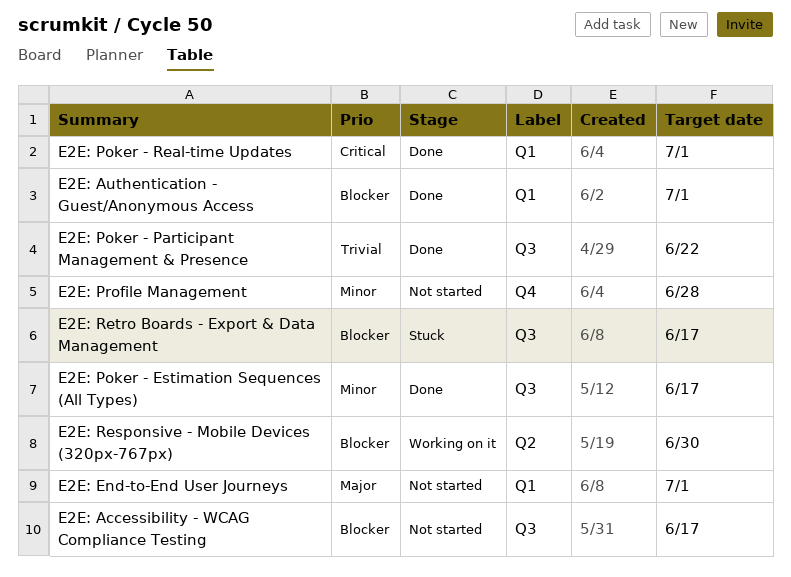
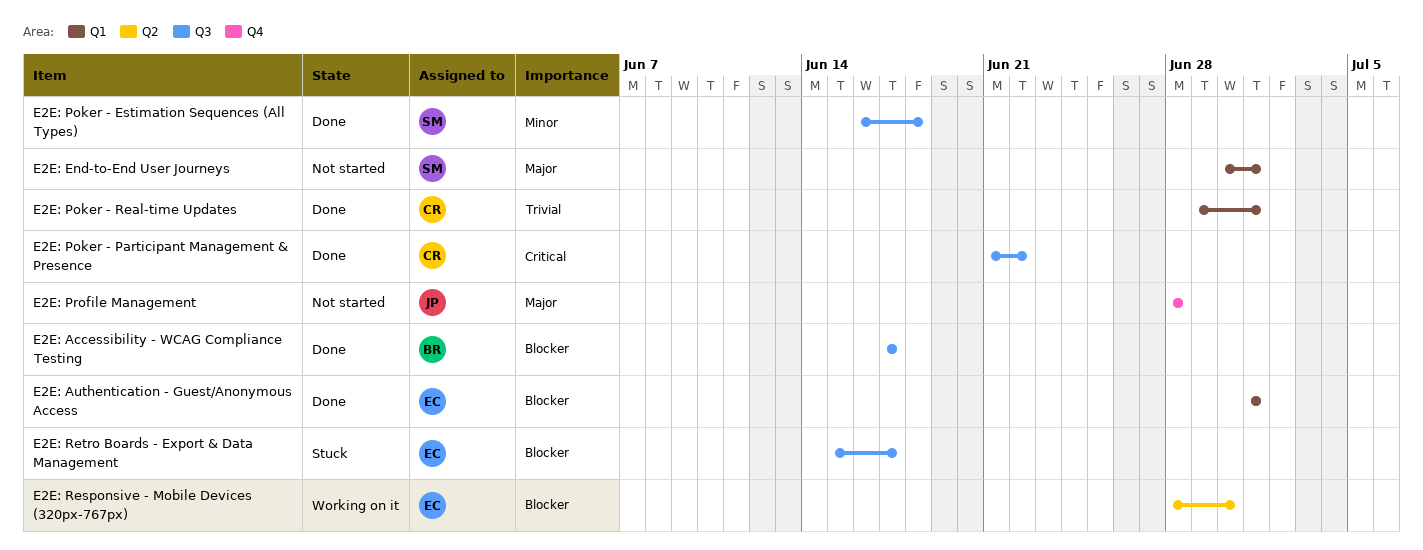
E2E: Accessibility - WCAG Compliance Testing, status: Not started -> Done
E2E: Poker - Estimation Sequences (All Types), due: Jun 17 -> Jun 18
E2E: Poker - Participant Management & Presence, priority: Trivial -> Critical
E2E: Poker - Real-time Updates, priority: Critical -> Trivial
E2E: Profile Management, priority: Minor -> Major

